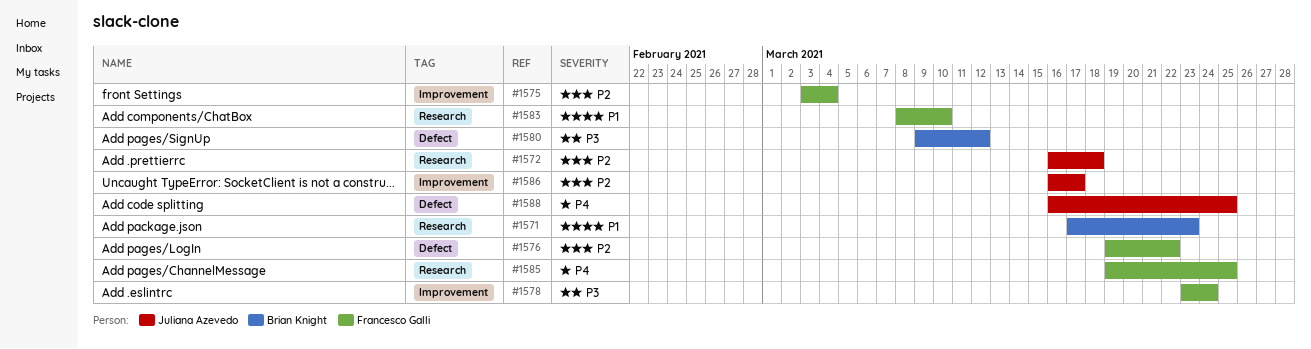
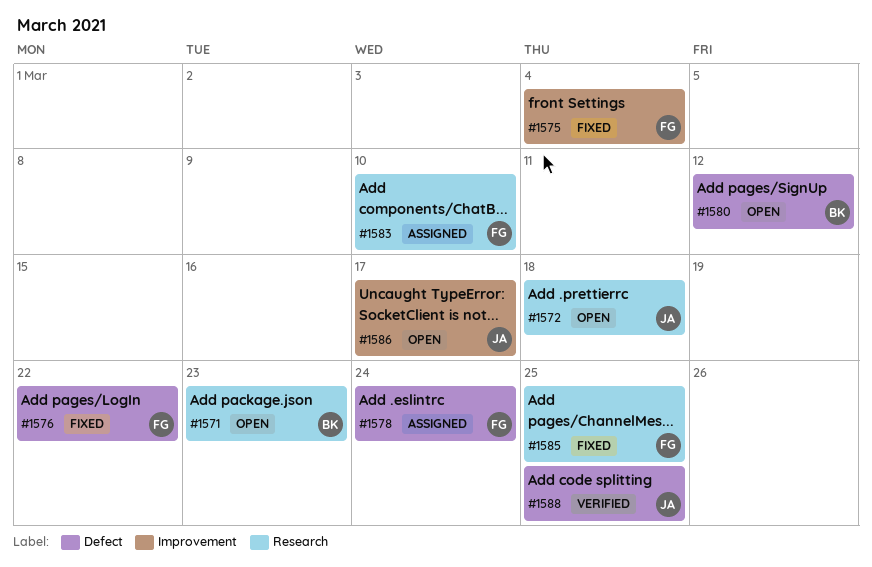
#1578, label: Improvement -> Defect

